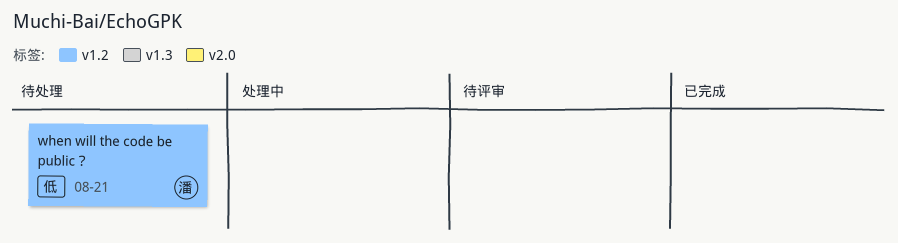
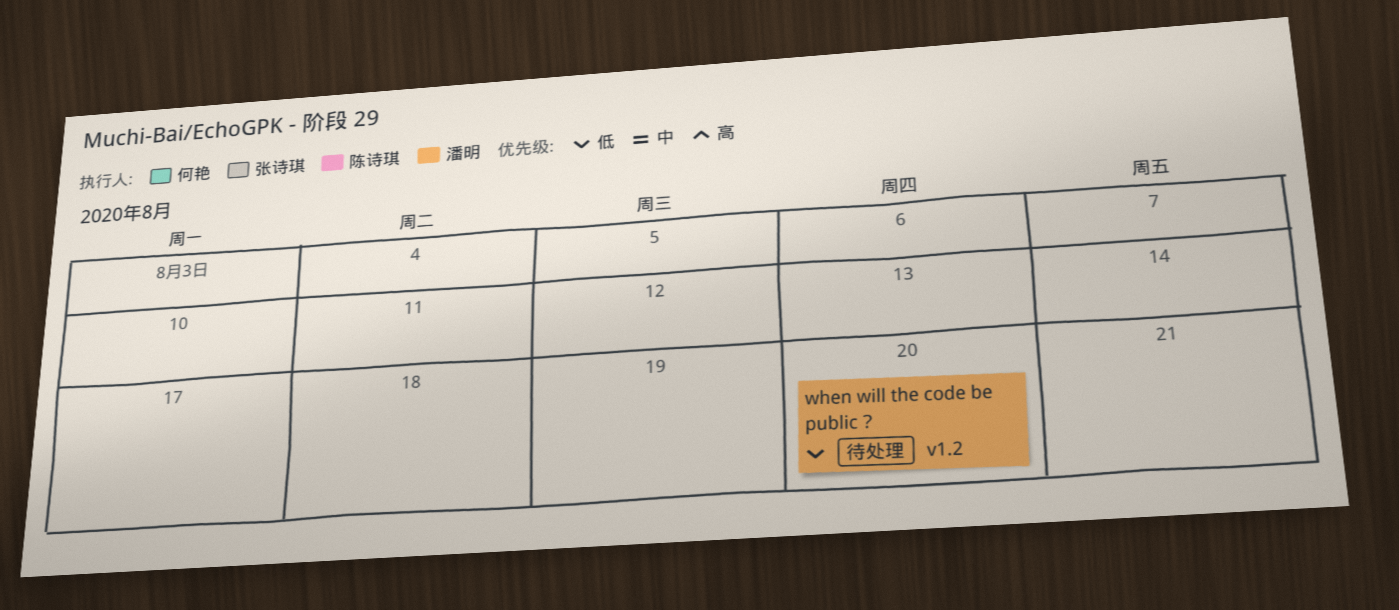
when will the code be public？, due: Aug 21 -> Aug 20

